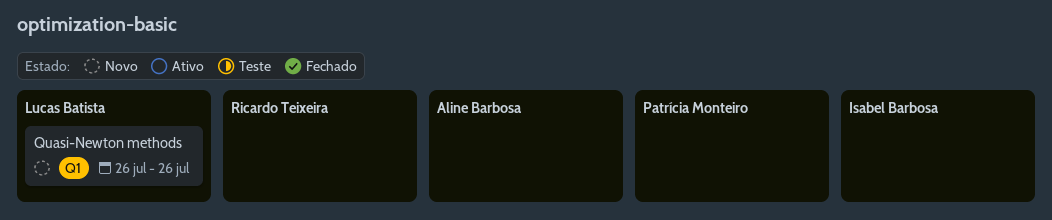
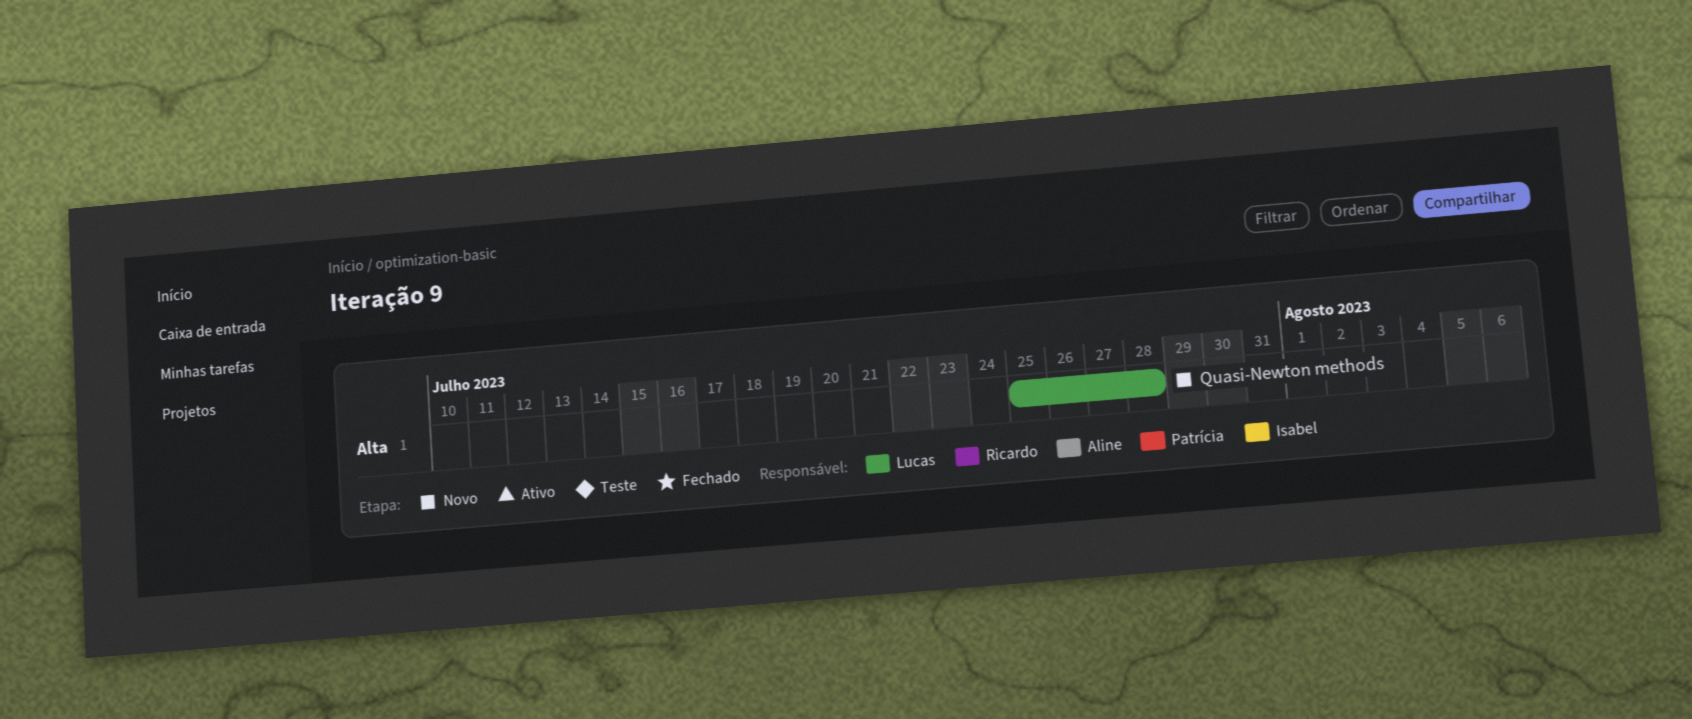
Quasi-Newton methods, start: Jul 26 -> Jul 25
Quasi-Newton methods, due: Jul 26 -> Jul 28

